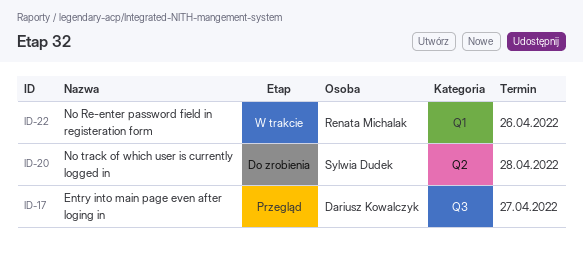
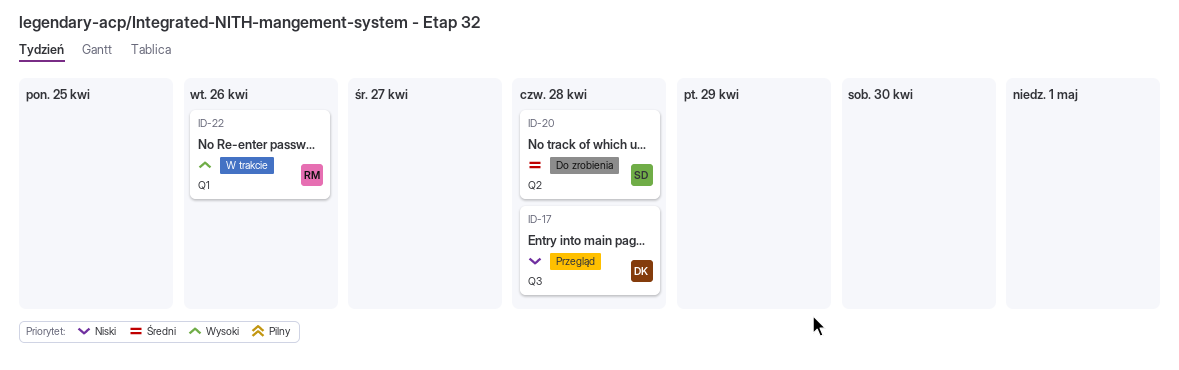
ID-17, due: Apr 27 -> Apr 28

